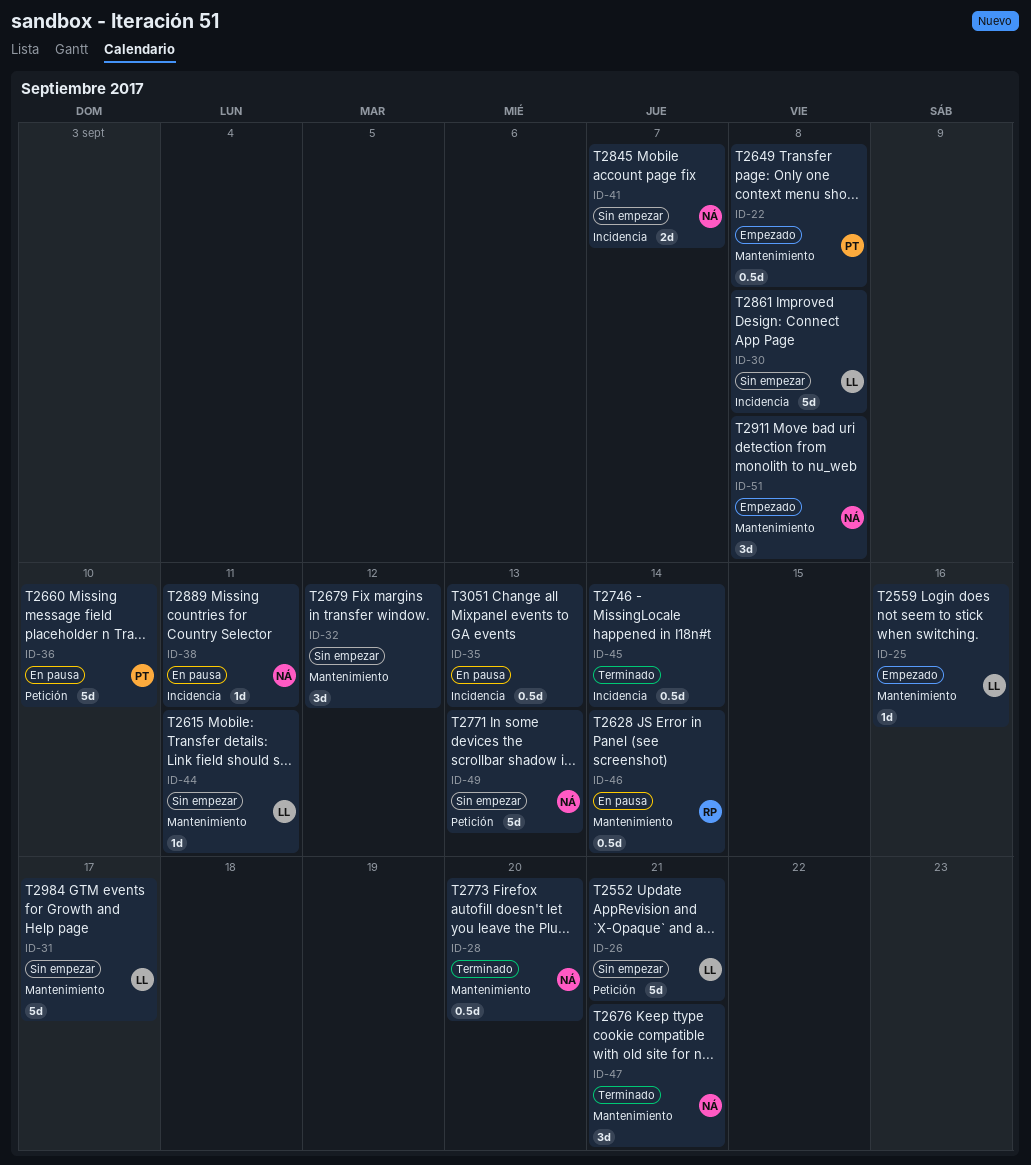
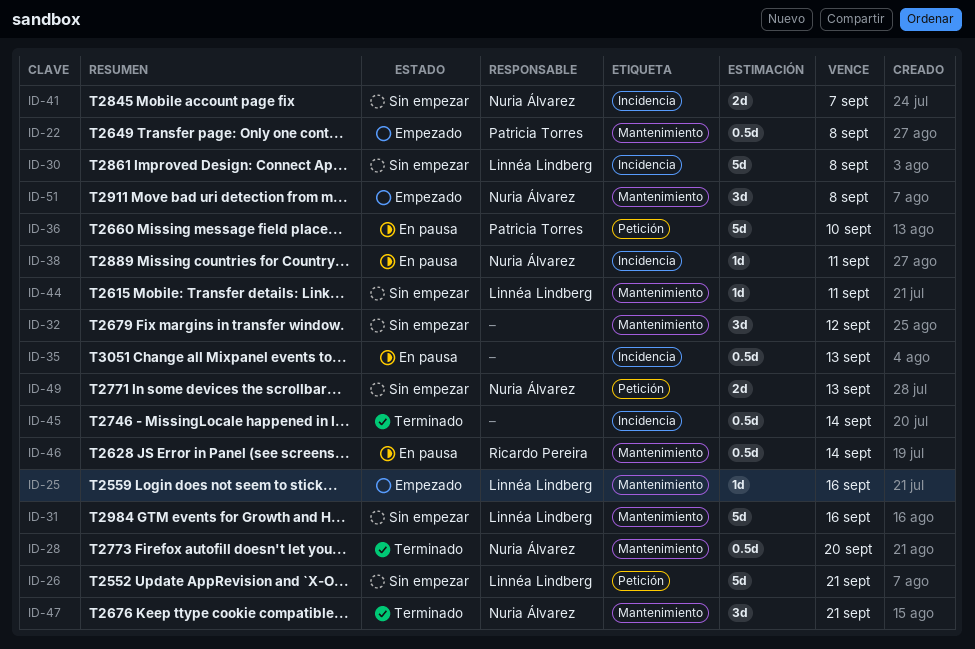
ID-31, due: Sep 17 -> Sep 16
ID-49, estimate: 5d -> 2d

